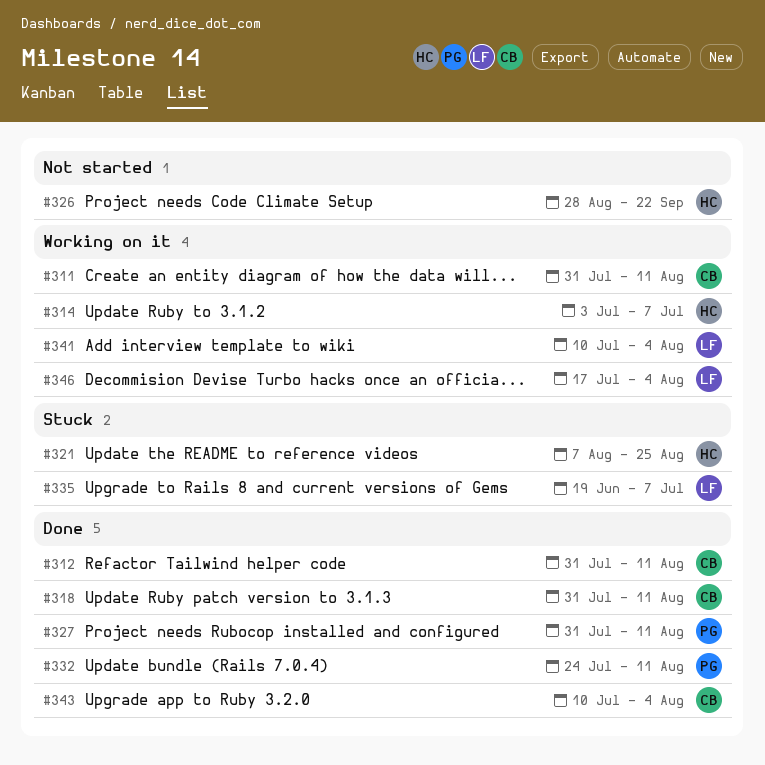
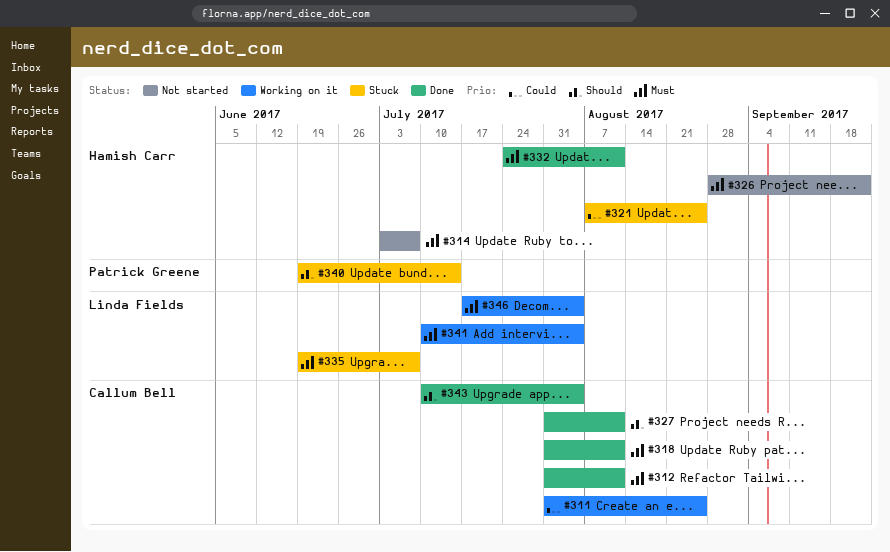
#311, due: Aug 11 -> Aug 25
#314, status: Working on it -> Not started
#327, owner: Patrick Greene -> Callum Bell
#332, owner: Patrick Greene -> Hamish Carr
#340: none -> present

